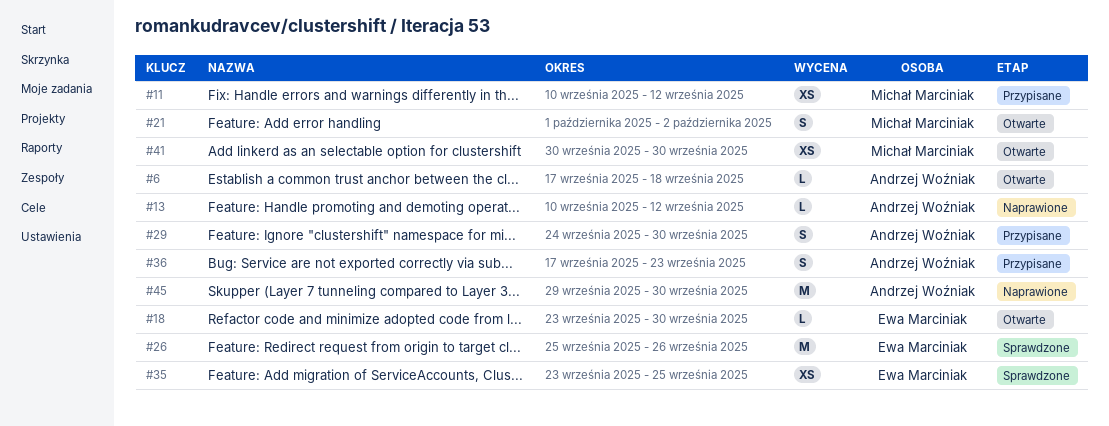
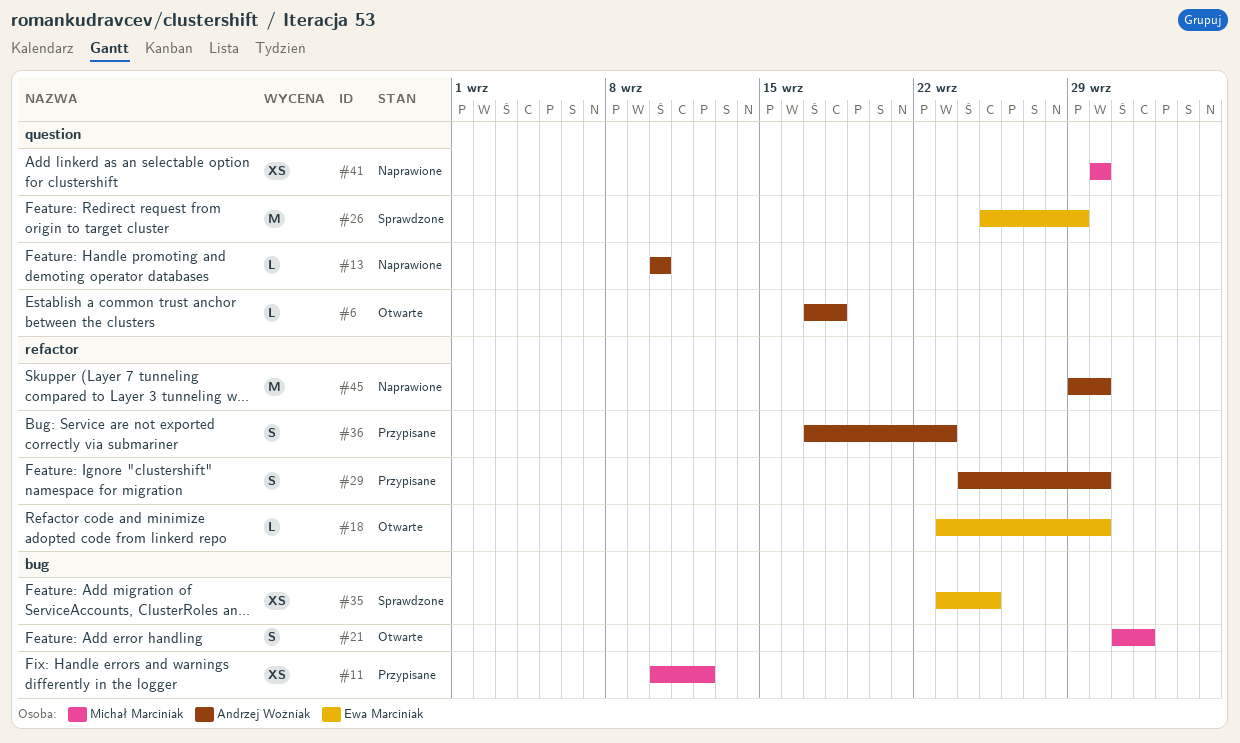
#13, due: Sep 12 -> Sep 10
#26, due: Sep 26 -> Sep 29
#41, status: Otwarte -> Naprawione

